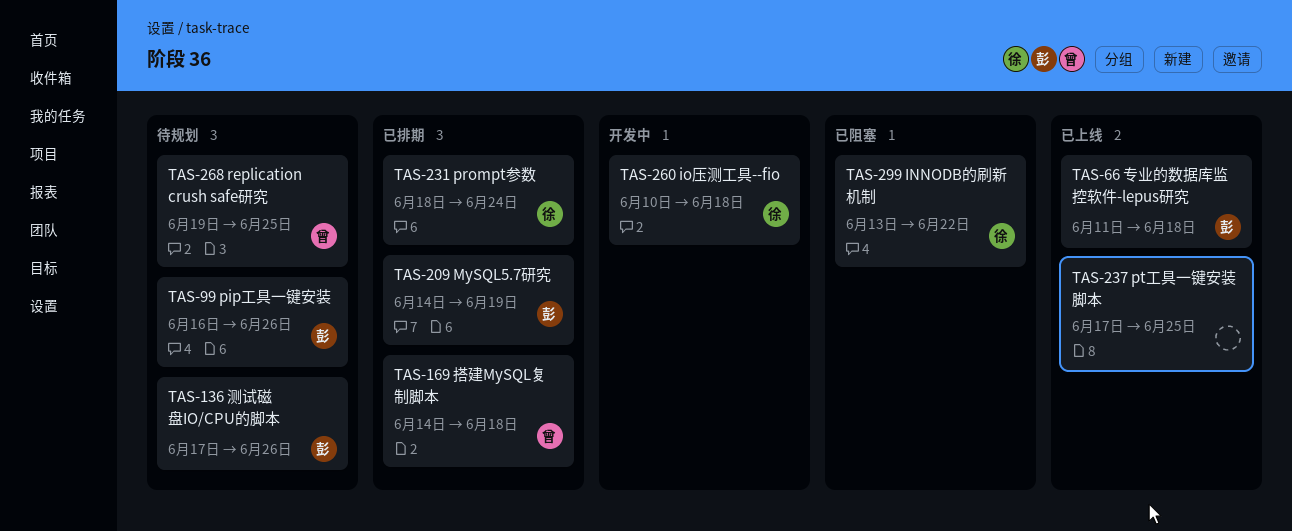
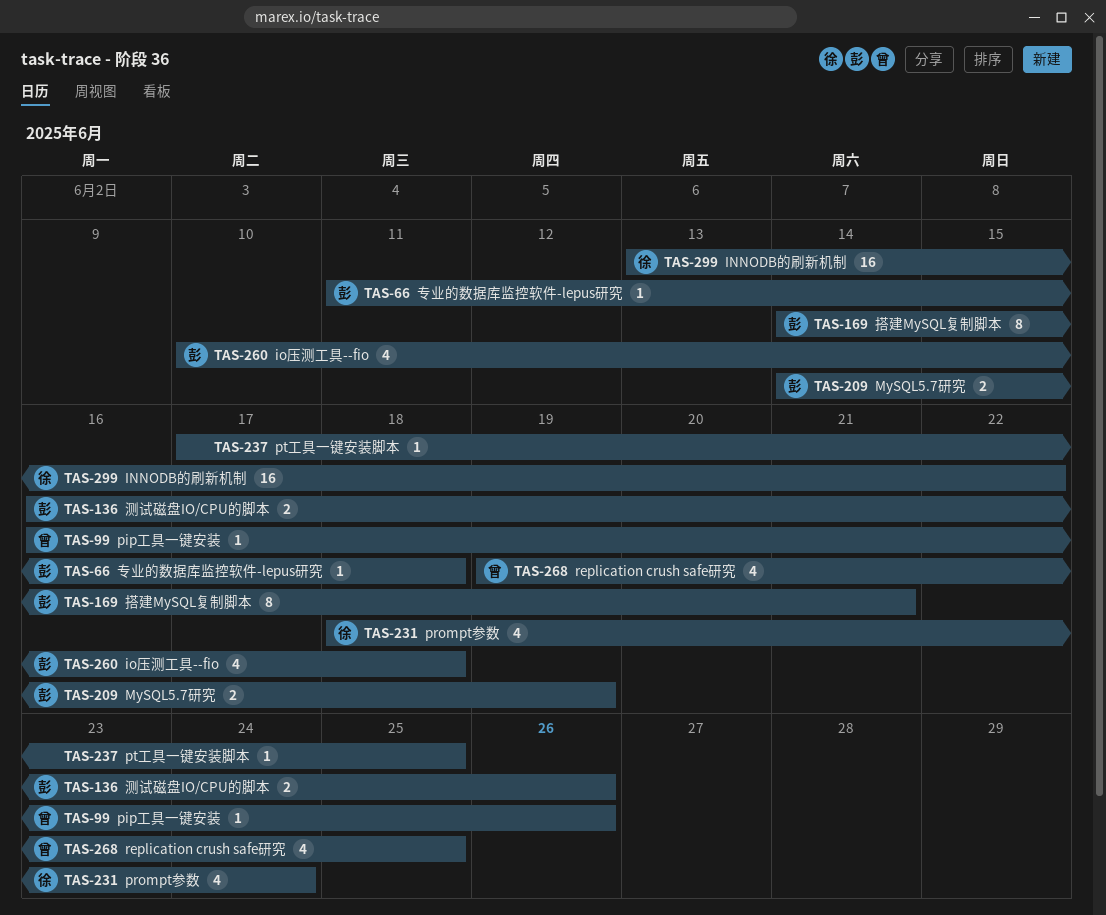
TAS-99, owner: 彭 -> 曾
TAS-136, start: Jun 17 -> Jun 16
TAS-169, owner: 曾 -> 彭
TAS-169, due: Jun 18 -> Jun 21
TAS-260, owner: 徐 -> 彭

